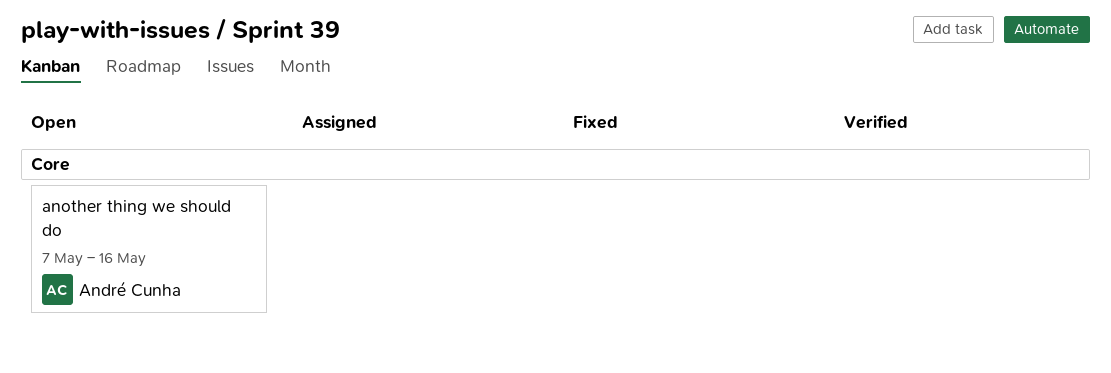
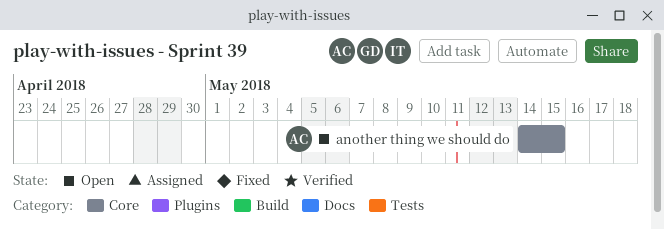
another thing we should do, start: May 7 -> May 14
another thing we should do, due: May 16 -> May 15

